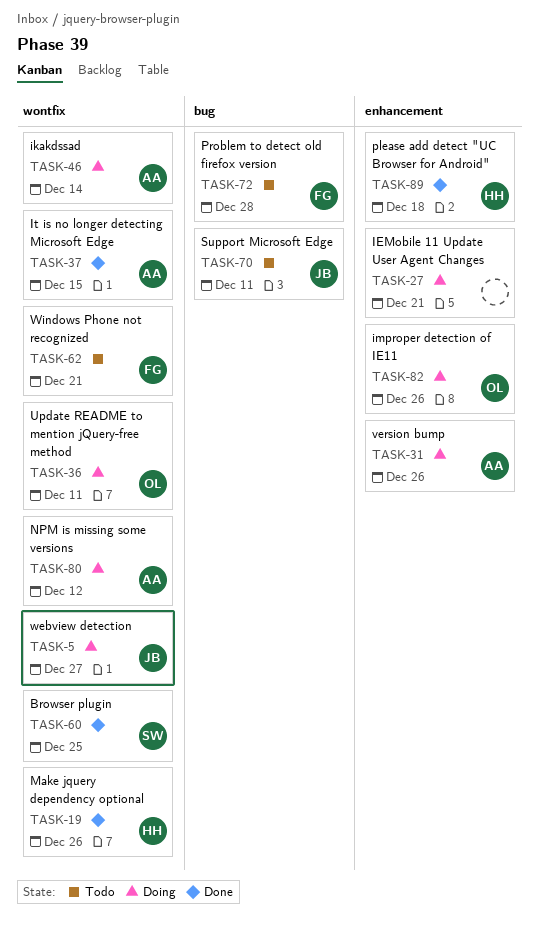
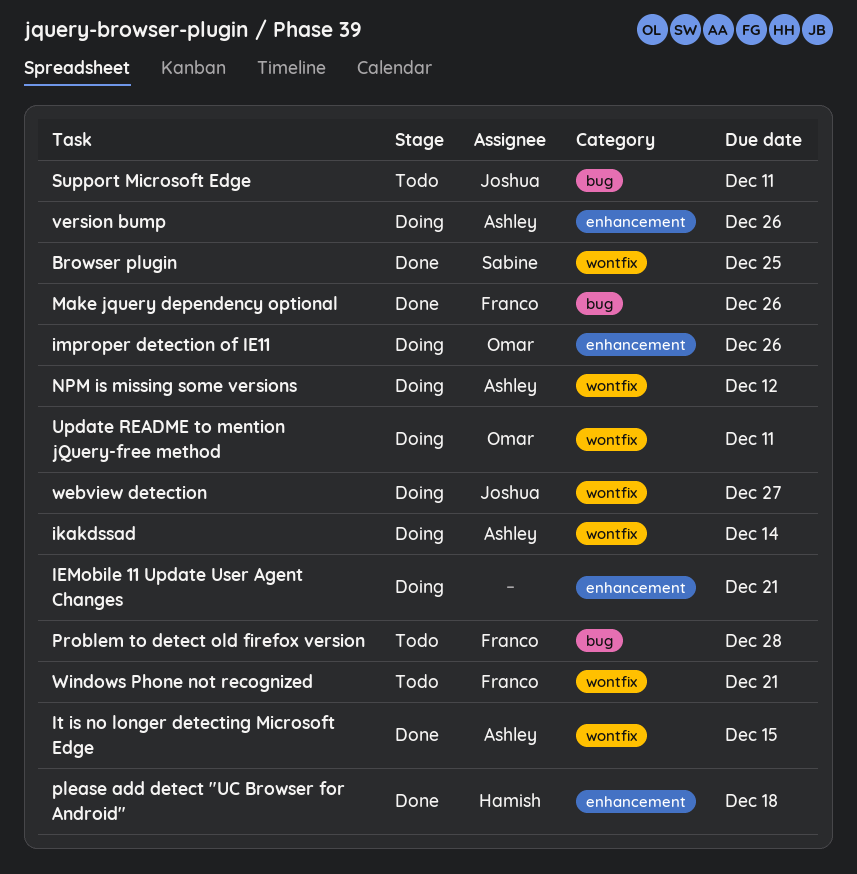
Make jquery dependency optional, owner: Hamish -> Franco
Make jquery dependency optional, label: wontfix -> bug

